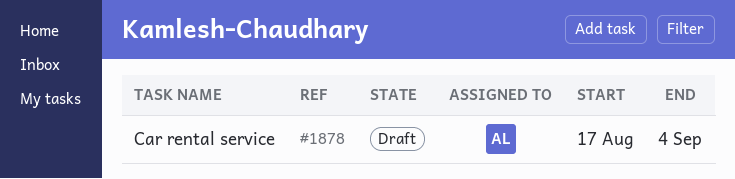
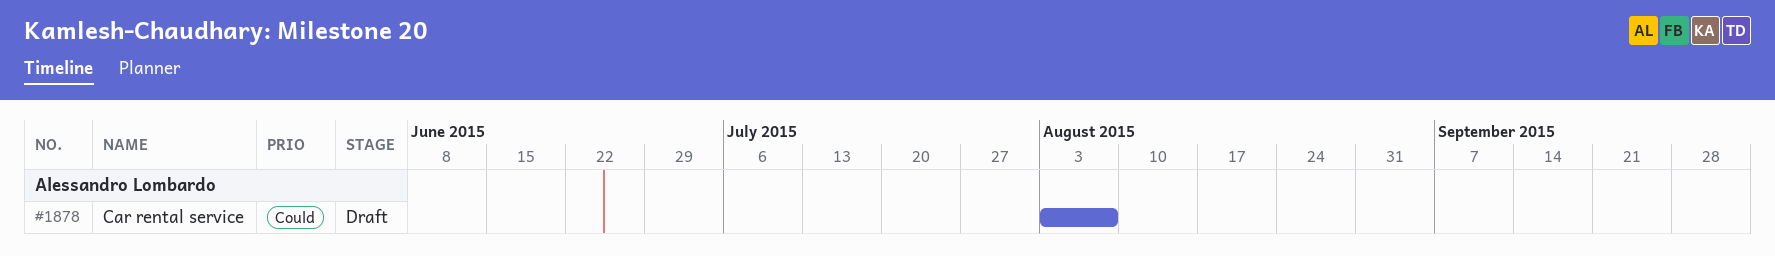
#1878, start: Aug 17 -> Aug 3
#1878, due: Sep 4 -> Aug 7

